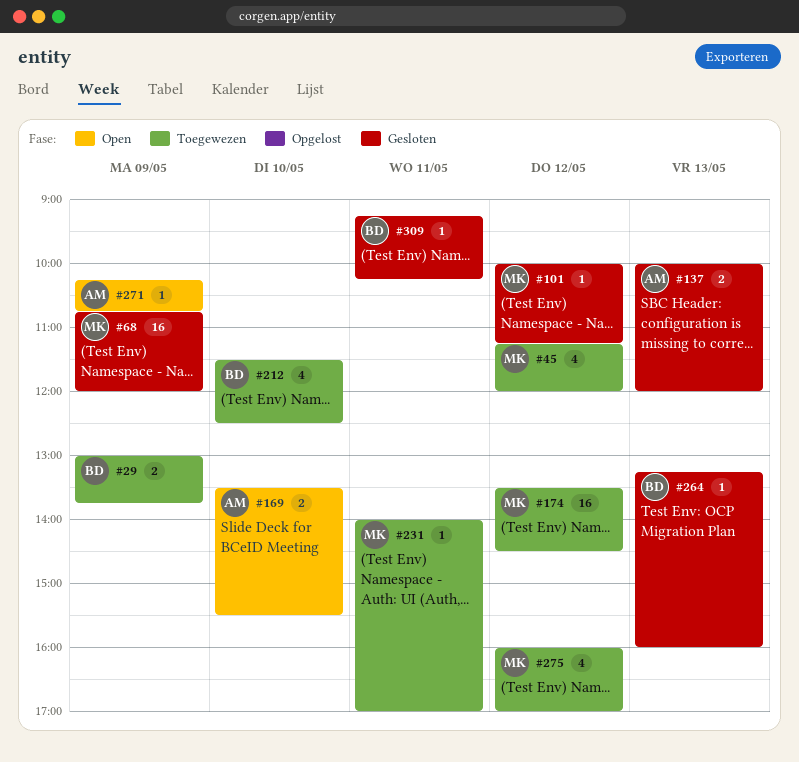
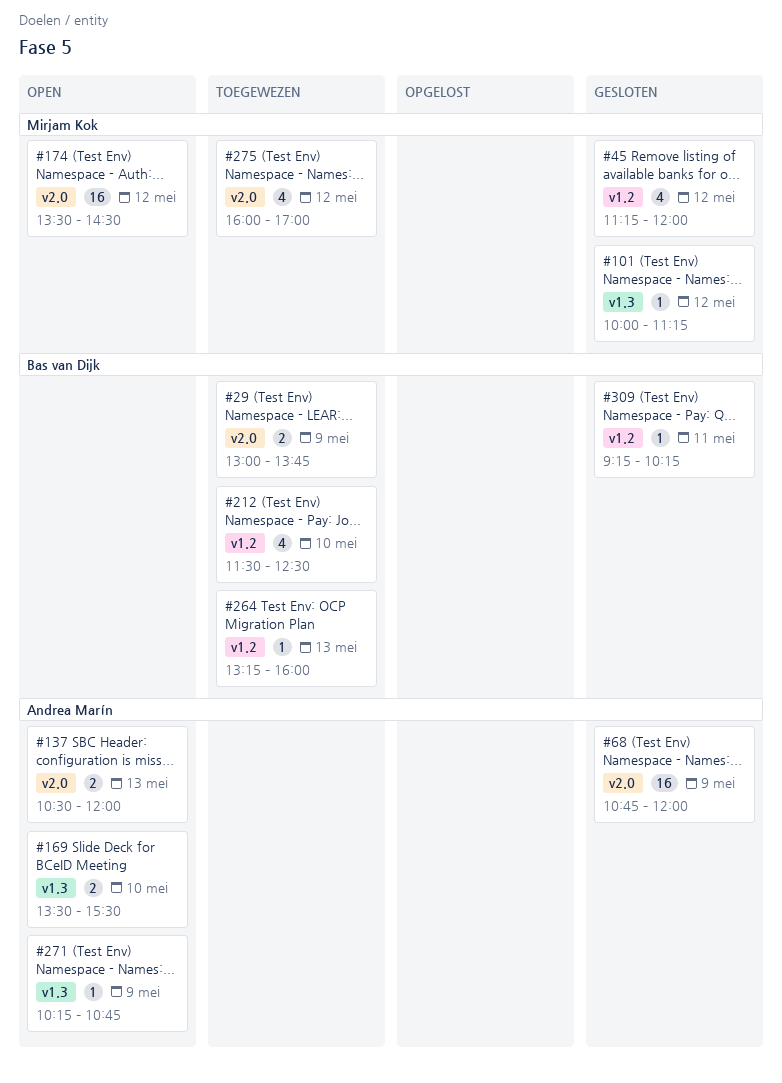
#45, status: Toegewezen -> Gesloten
#68, owner: Mirjam Kok -> Andrea Marín
#137, status: Gesloten -> Open
#137, begins: 10:00 -> 10:30
#174, status: Toegewezen -> Open
#231: present -> none
#264, status: Gesloten -> Toegewezen

